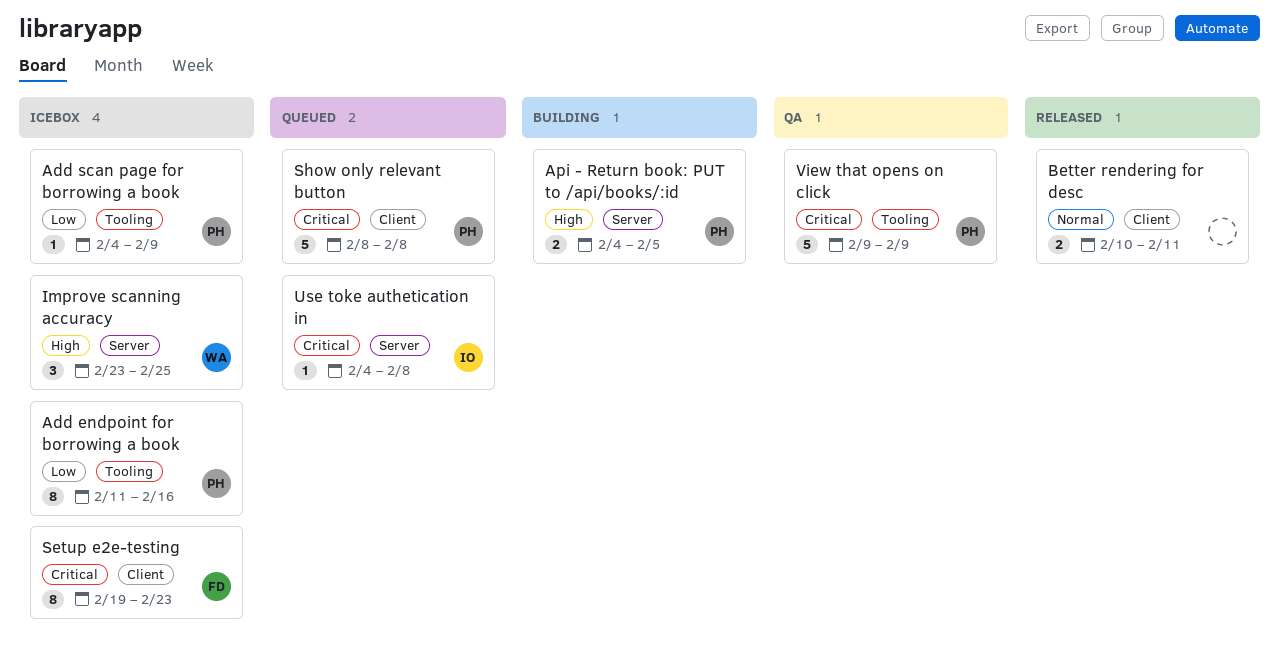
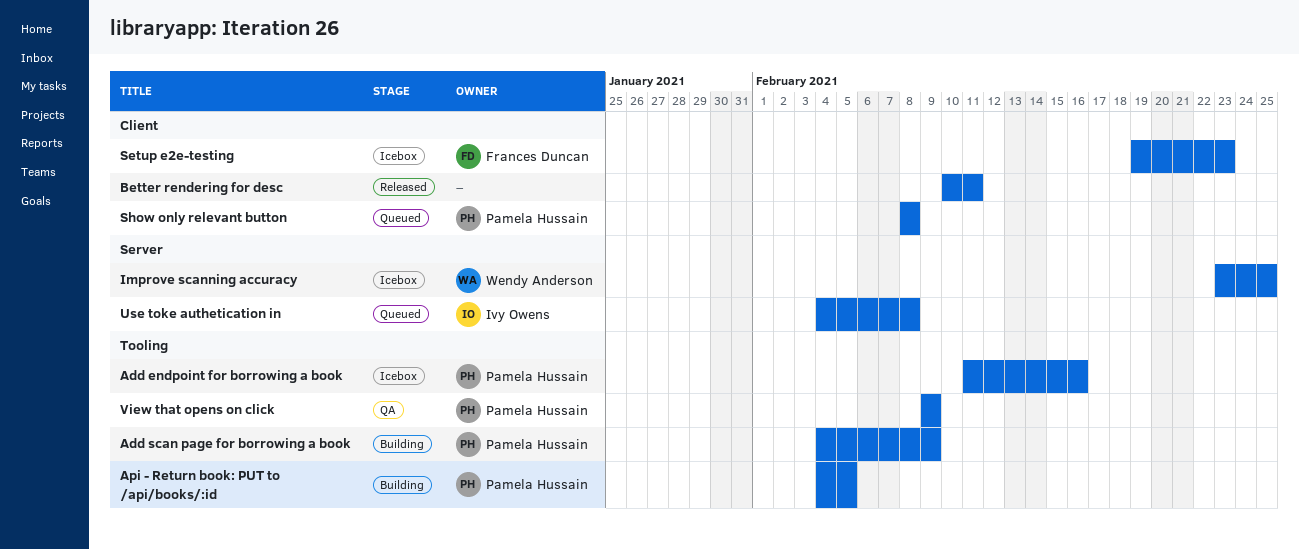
Add scan page for borrowing a book, status: Icebox -> Building
Api - Return book: PUT to /api/books/:id, label: Server -> Tooling

